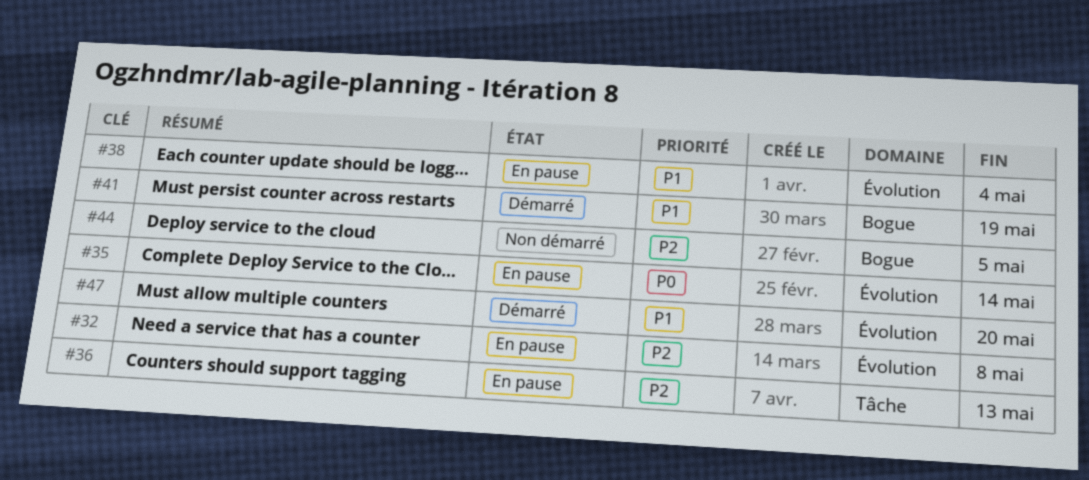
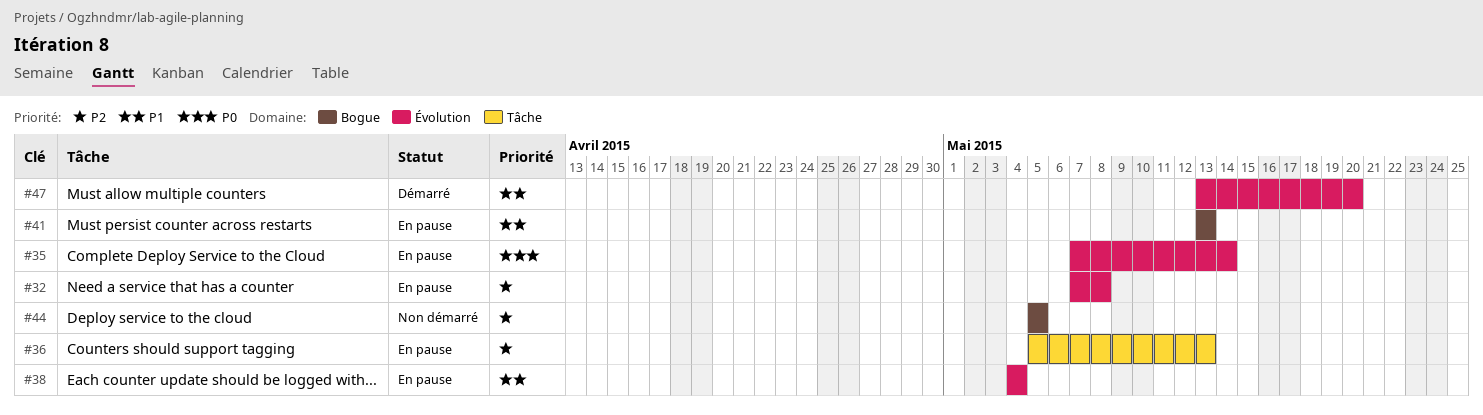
#41, status: Démarré -> En pause
#41, due: May 19 -> May 13

